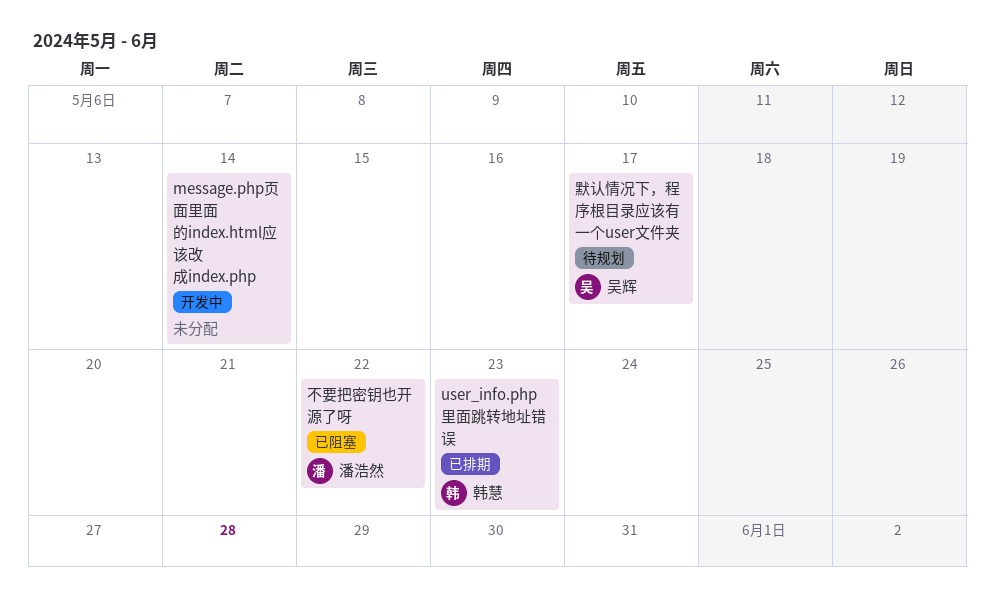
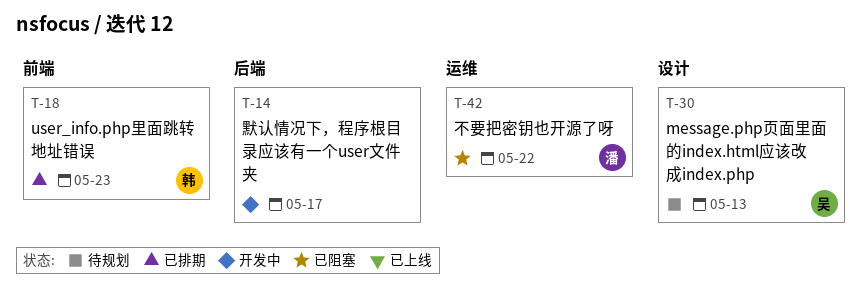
message.php页面里面的index.html应该改成index.php, status: 开发中 -> 待规划
message.php页面里面的index.html应该改成index.php, owner: none -> 吴辉
message.php页面里面的index.html应该改成index.php, due: May 14 -> May 13
默认情况下，程序根目录应该有一个user文件夹, status: 待规划 -> 开发中
默认情况下，程序根目录应该有一个user文件夹, owner: 吴辉 -> none

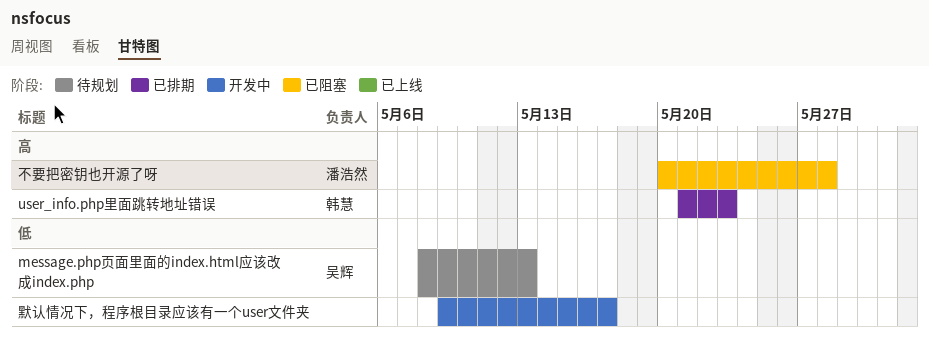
不要把密钥也开源了呀, due: May 22 -> May 28

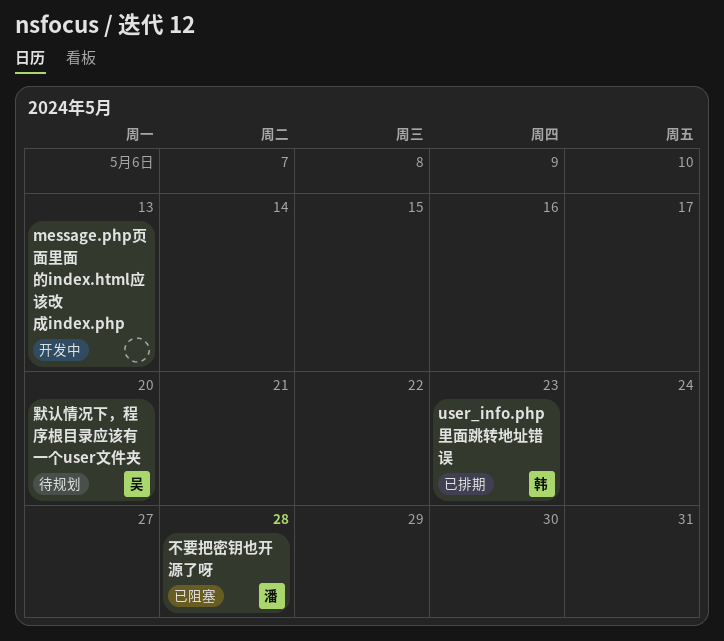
message.php页面里面的index.html应该改成index.php, status: 待规划 -> 开发中
message.php页面里面的index.html应该改成index.php, owner: 吴辉 -> none
默认情况下，程序根目录应该有一个user文件夹, status: 开发中 -> 待规划
默认情况下，程序根目录应该有一个user文件夹, owner: none -> 吴辉
默认情况下，程序根目录应该有一个user文件夹, due: May 17 -> May 20

